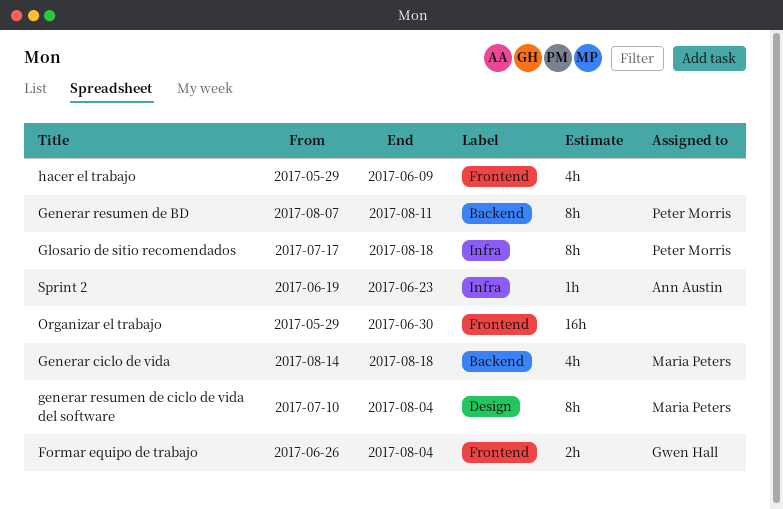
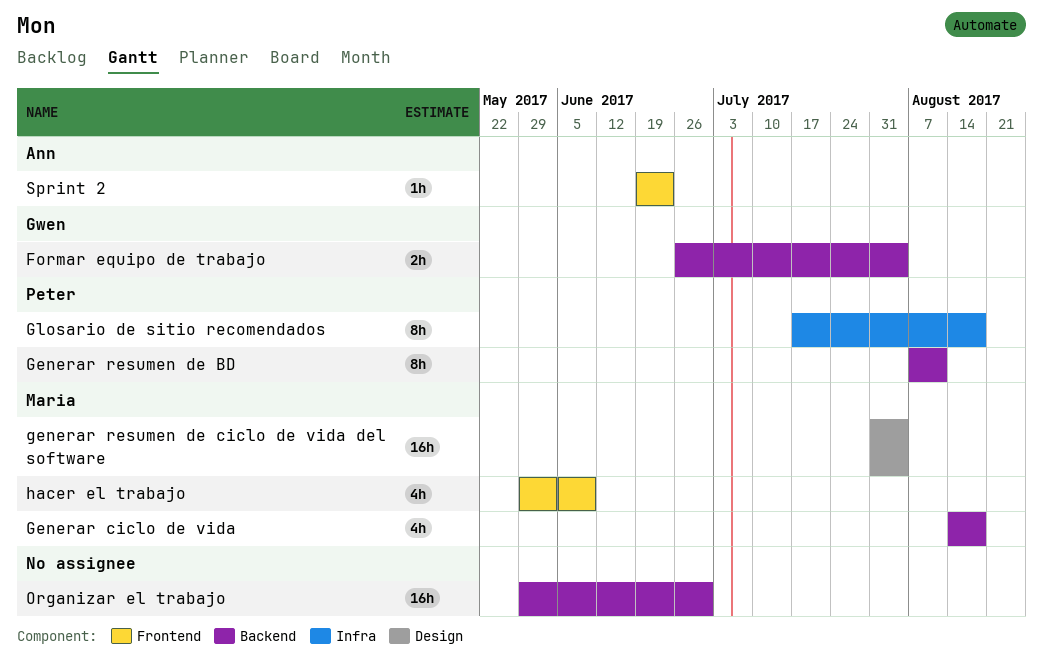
Formar equipo de trabajo, label: Frontend -> Backend
generar resumen de ciclo de vida del software, estimate: 8h -> 16h
generar resumen de ciclo de vida del software, start: Jul 10 -> Jul 31
hacer el trabajo, owner: none -> Maria Peters
Organizar el trabajo, label: Frontend -> Backend
Sprint 2, label: Infra -> Frontend

